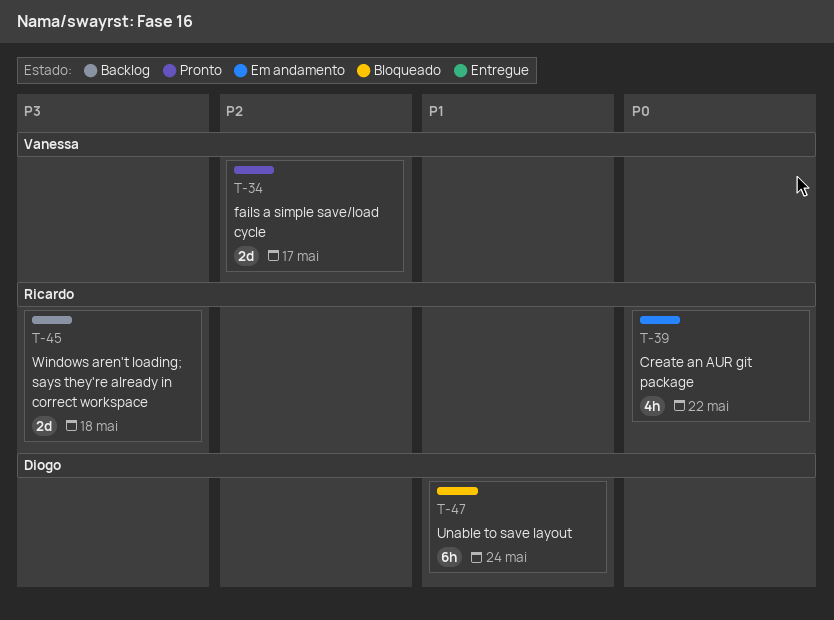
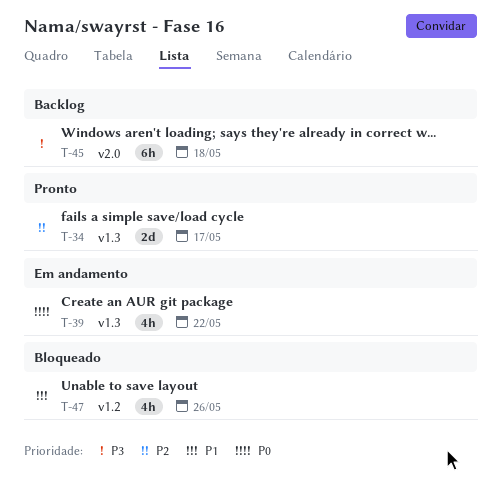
T-45, estimate: 2d -> 6h
T-47, estimate: 6h -> 4h
T-47, due: May 24 -> May 26

